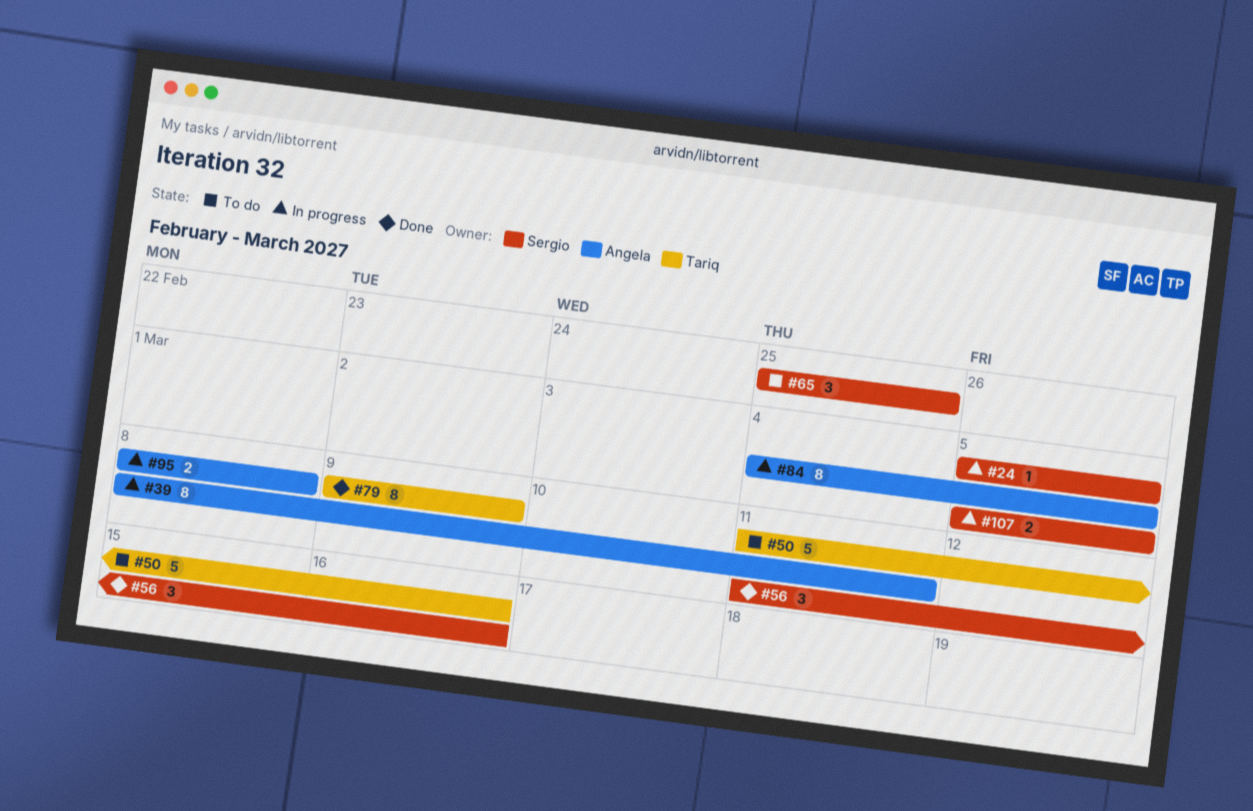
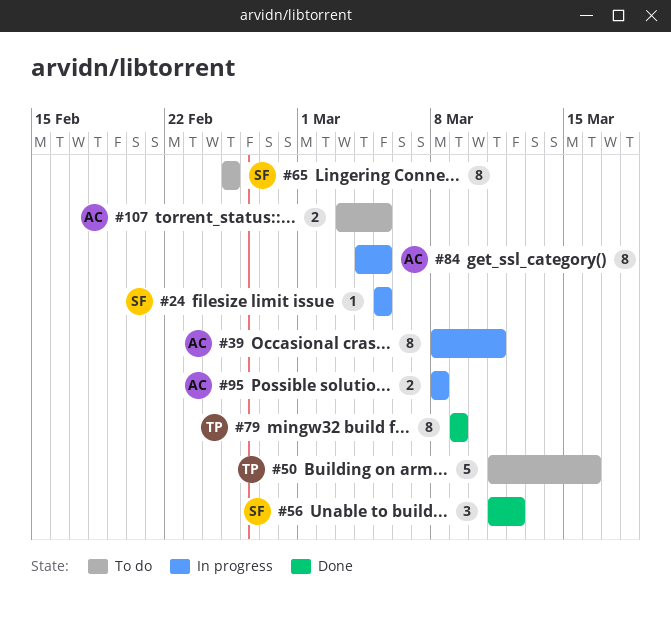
#56, due: Mar 16 -> Mar 12
#65, estimate: 3 -> 8
#107, status: In progress -> To do
#107, owner: Sergio -> Angela
#107, start: Mar 5 -> Mar 3

